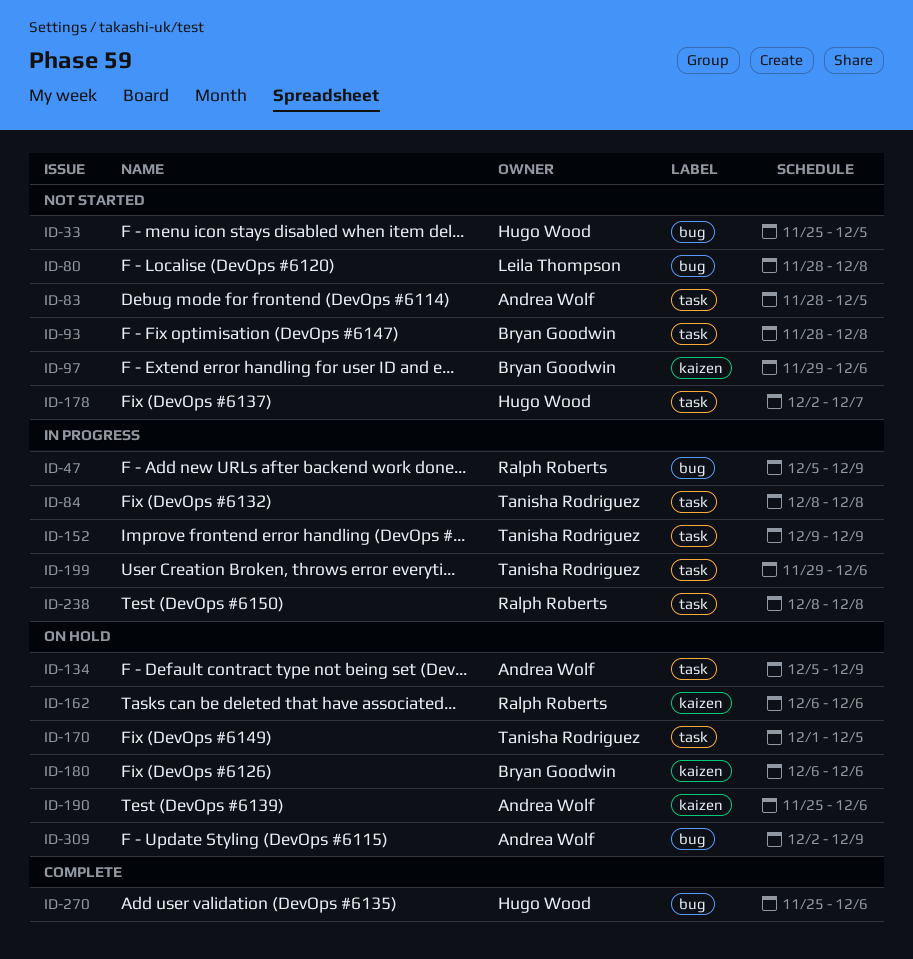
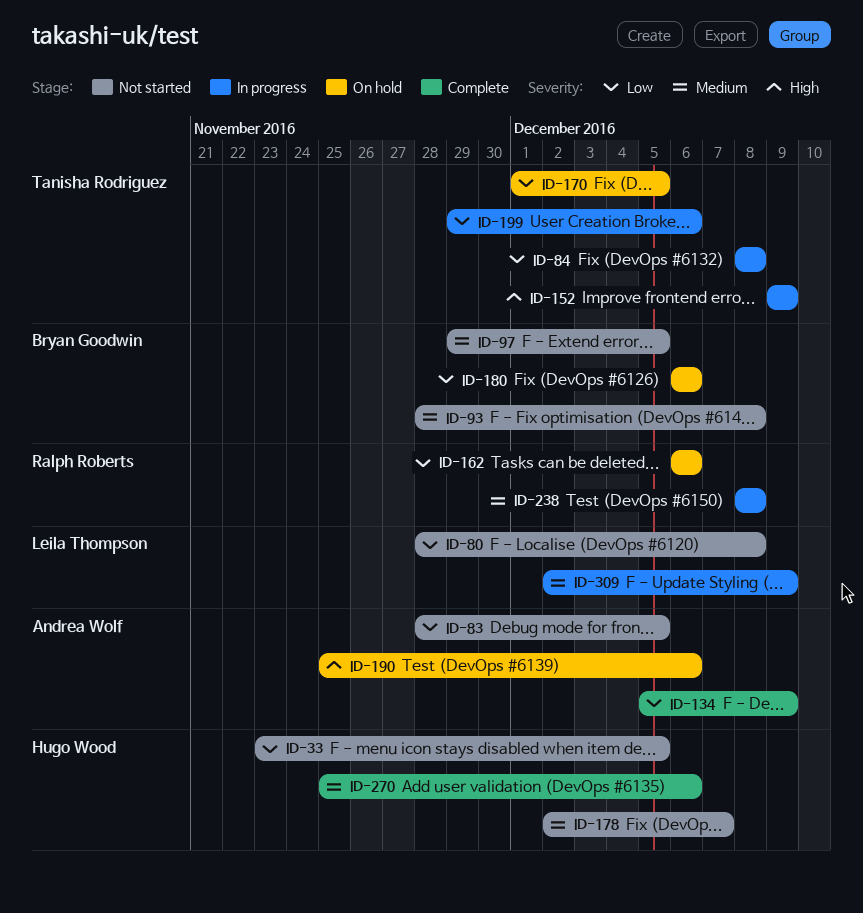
ID-33, start: Nov 25 -> Nov 23
ID-47: present -> none
ID-97, due: Dec 6 -> Dec 5
ID-134, status: On hold -> Complete
ID-309, status: On hold -> In progress
ID-309, owner: Andrea Wolf -> Leila Thompson

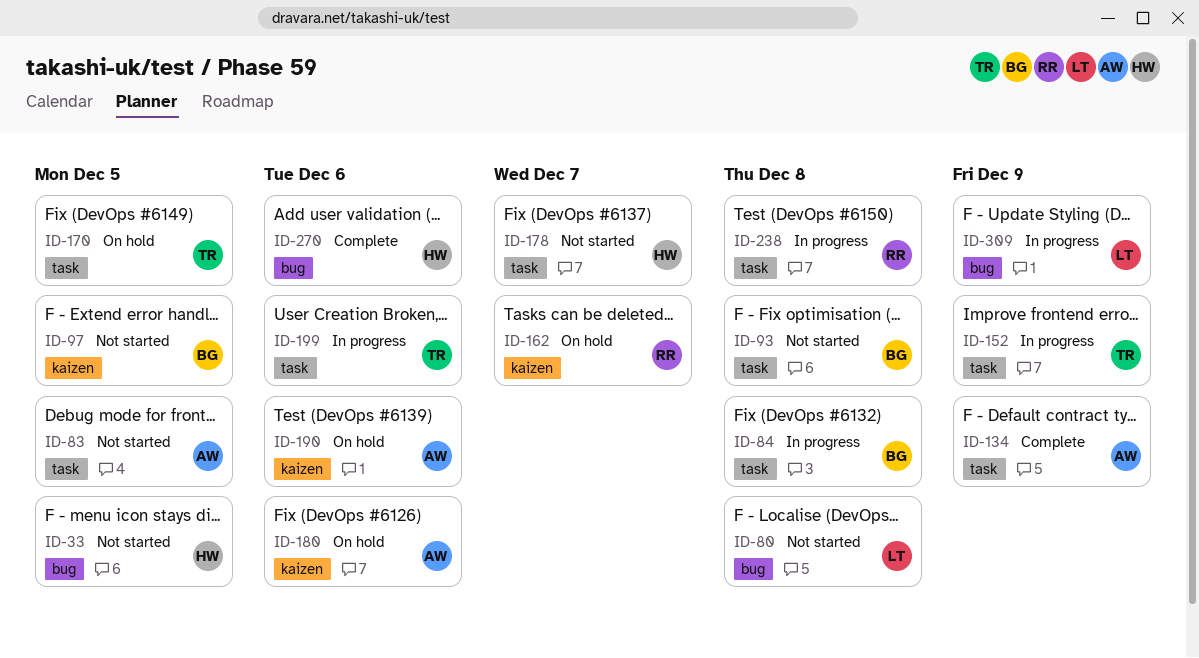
ID-84, owner: Tanisha Rodriguez -> Bryan Goodwin
ID-162, due: Dec 6 -> Dec 7
ID-180, owner: Bryan Goodwin -> Andrea Wolf

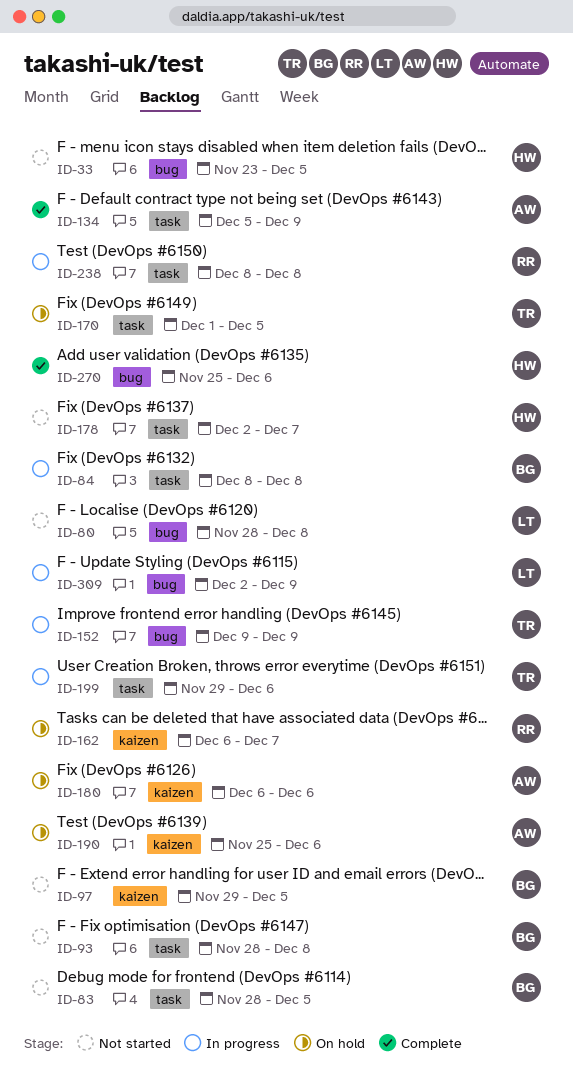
ID-83, owner: AW -> BG
ID-152, label: task -> bug

